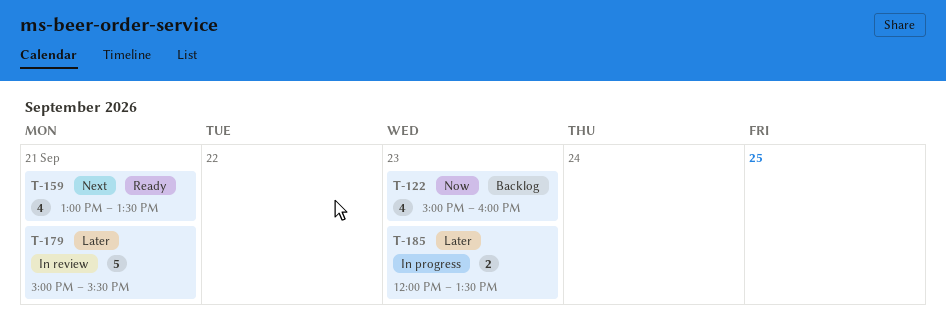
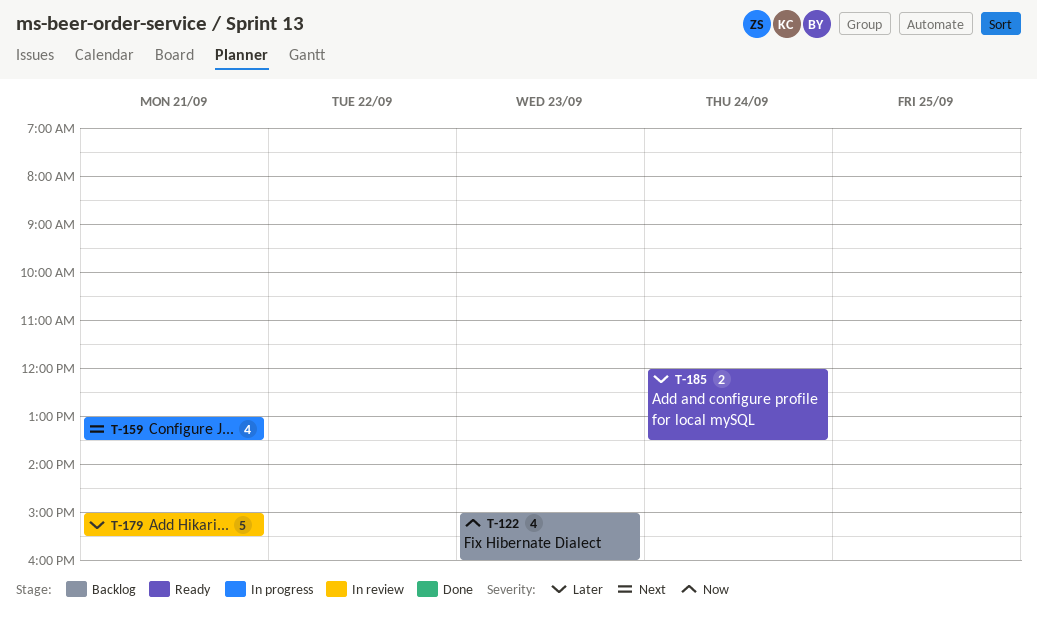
T-159, status: Ready -> In progress
T-185, status: In progress -> Ready
T-185, day: Sep 23 -> Sep 24

